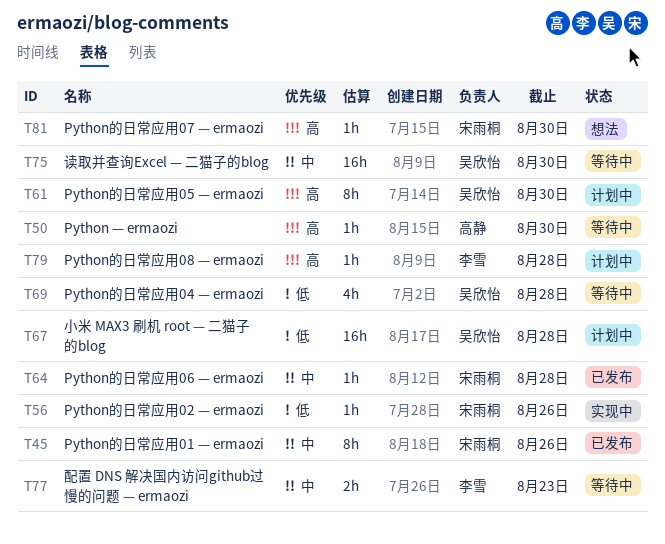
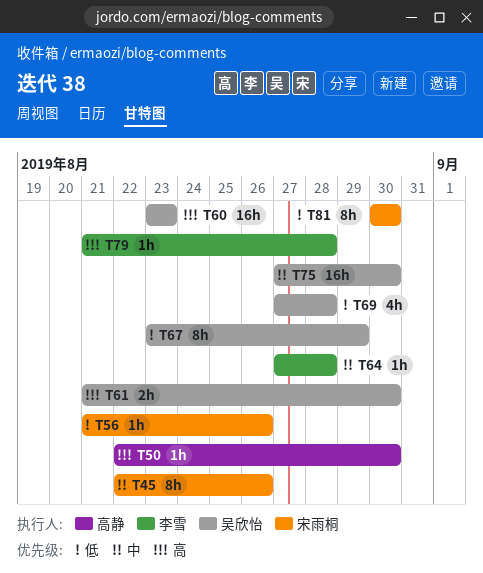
T60: none -> present
T61, estimate: 8h -> 2h
T64, owner: 宋雨桐 -> 李雪
T67, estimate: 16h -> 8h
T67, due: Aug 28 -> Aug 29
T77: present -> none
T81, priority: 高 -> 低
T81, estimate: 1h -> 8h

